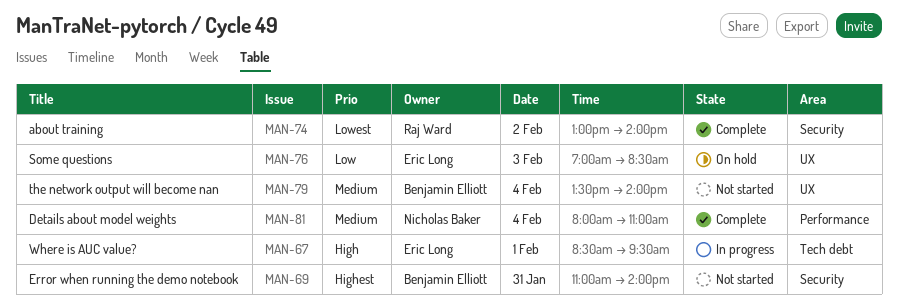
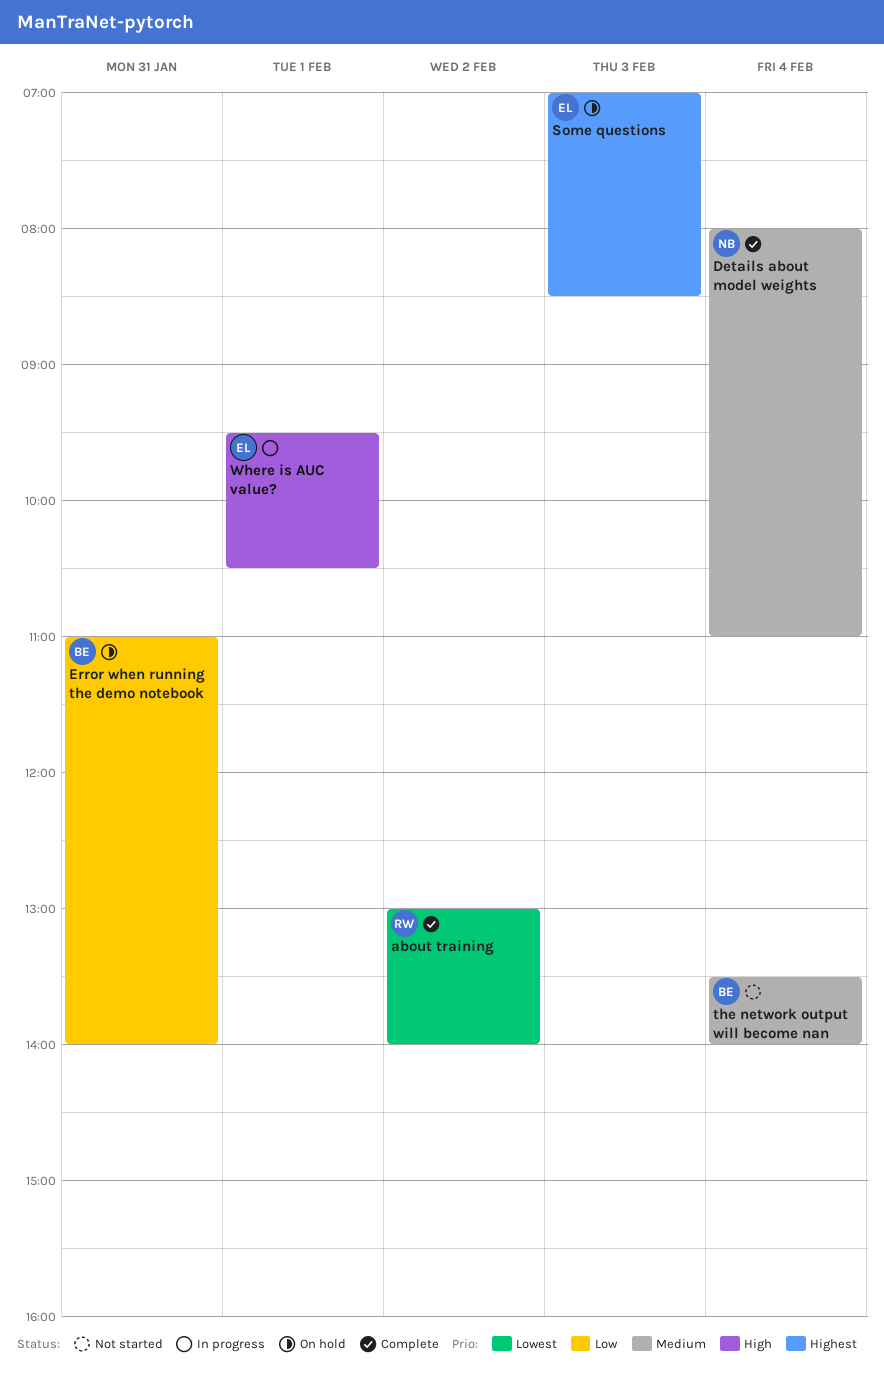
Error when running the demo notebook, status: Not started -> On hold
Error when running the demo notebook, priority: Highest -> Low
Some questions, priority: Low -> Highest
Where is AUC value?, begins: 08:30 -> 09:30
Where is AUC value?, ends: 09:30 -> 10:30

